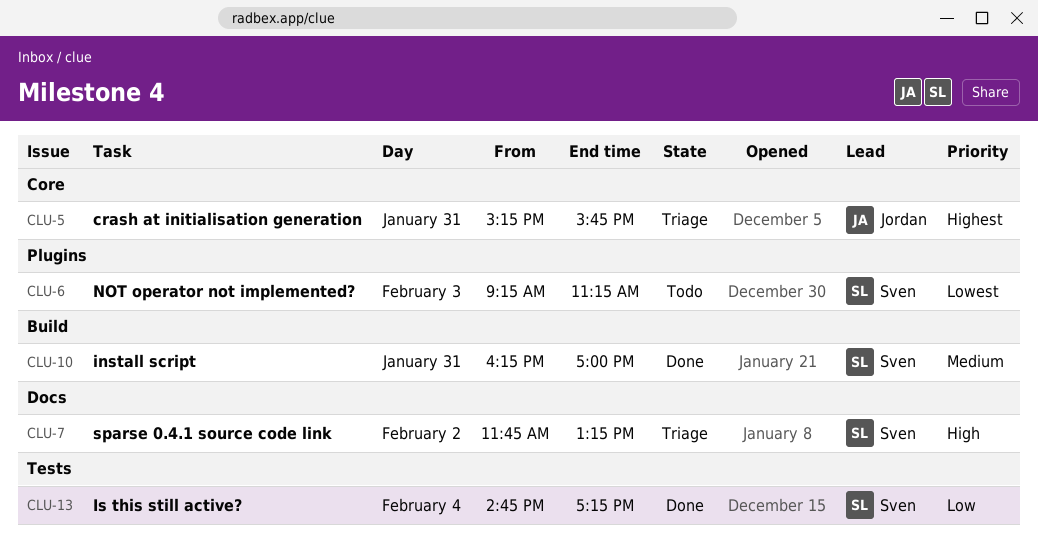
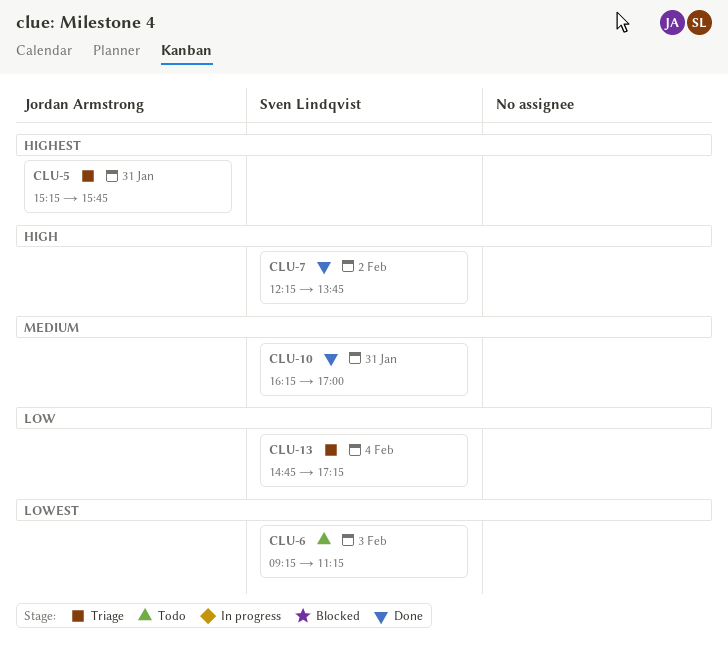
CLU-7, status: Triage -> Done
CLU-7, begins: 11:45 -> 12:15
CLU-7, ends: 13:15 -> 13:45
CLU-13, status: Done -> Triage

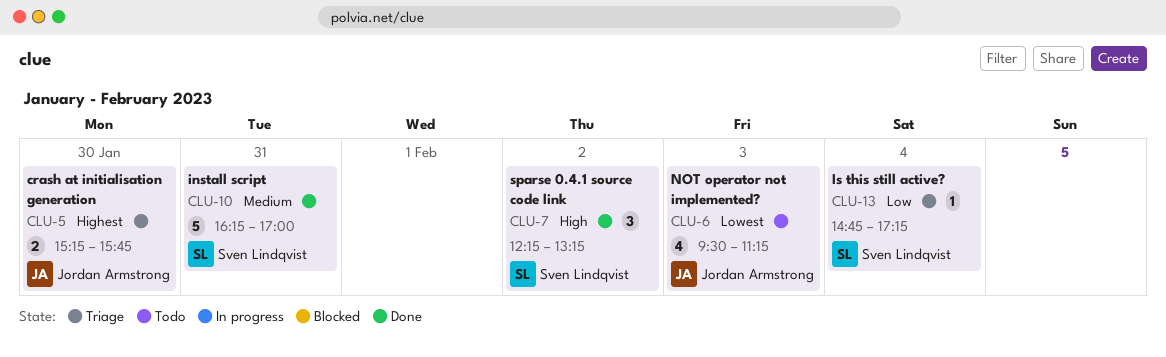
CLU-5, day: Jan 31 -> Jan 30
CLU-6, owner: Sven Lindqvist -> Jordan Armstrong
CLU-6, begins: 09:15 -> 09:30
CLU-7, ends: 13:45 -> 13:15

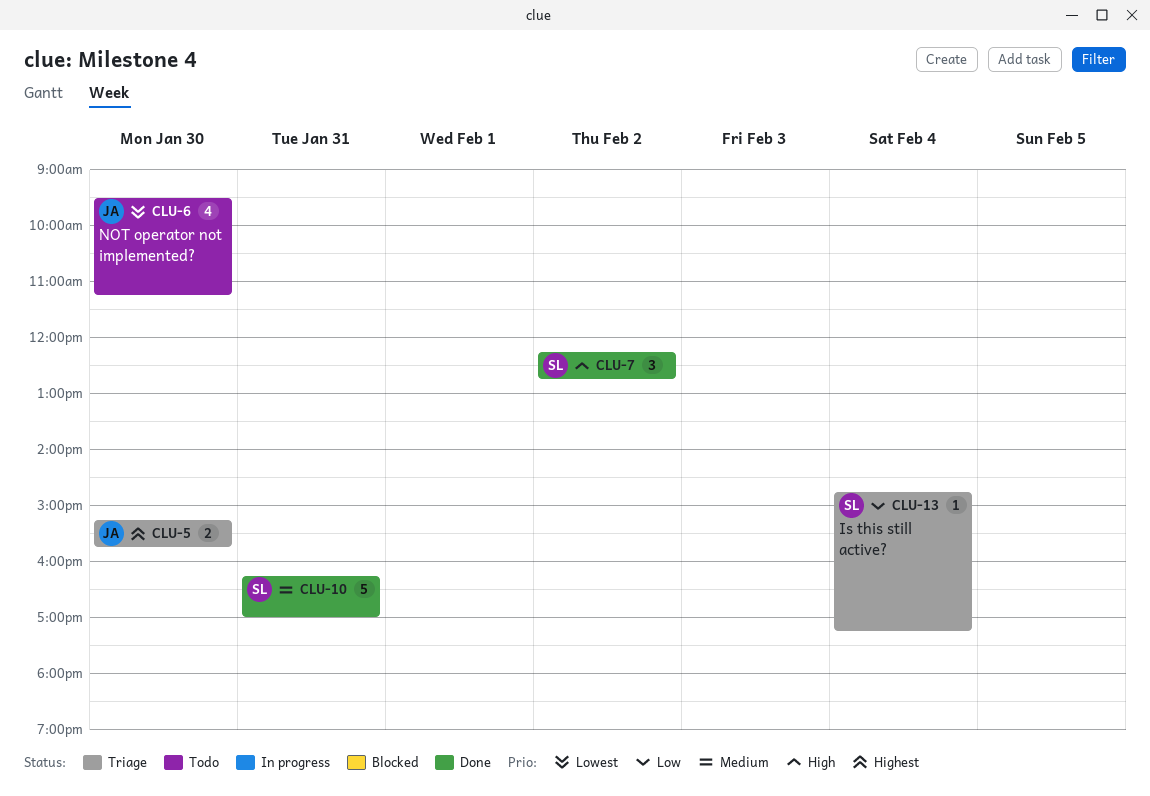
CLU-6, day: Feb 3 -> Jan 30
CLU-7, ends: 13:15 -> 12:45

